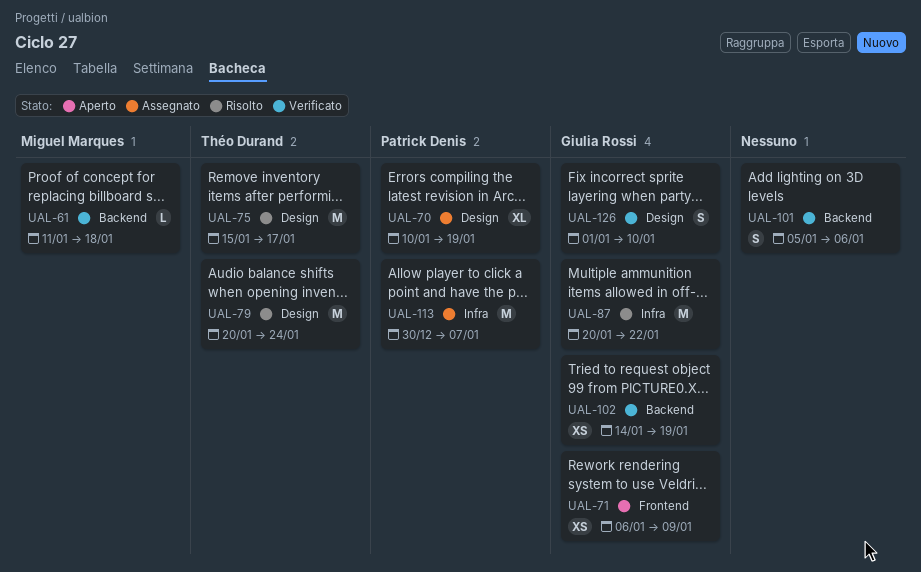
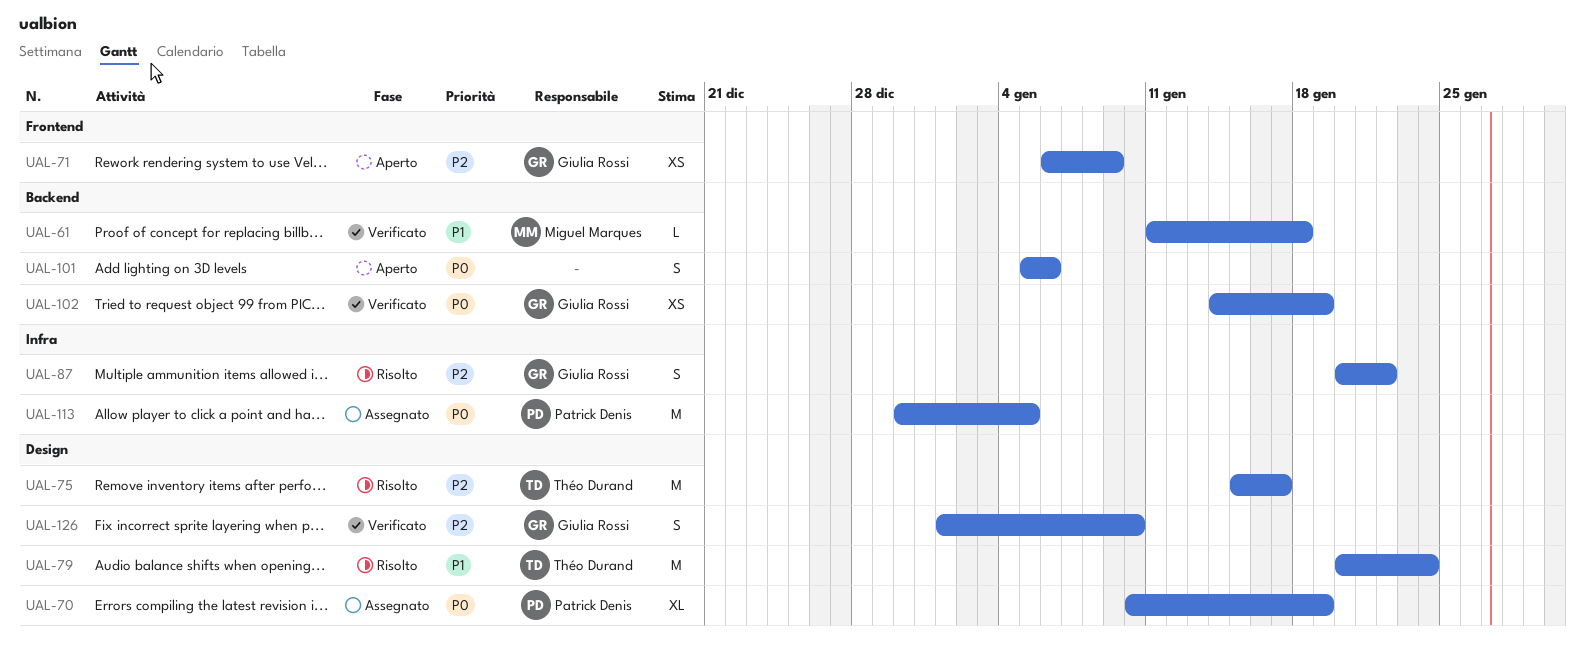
UAL-87, estimate: M -> S
UAL-101, status: Verificato -> Aperto
UAL-113, due: Jan 7 -> Jan 5

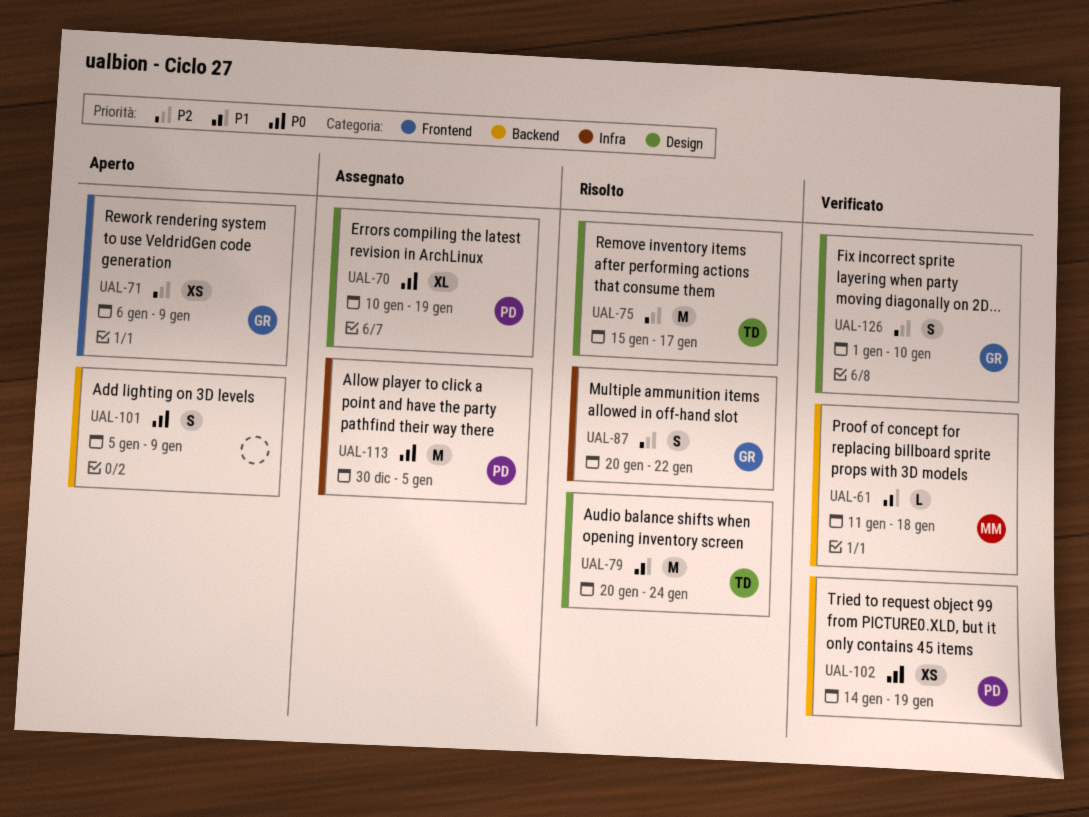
UAL-101, due: Jan 6 -> Jan 9
UAL-102, owner: Giulia Rossi -> Patrick Denis

